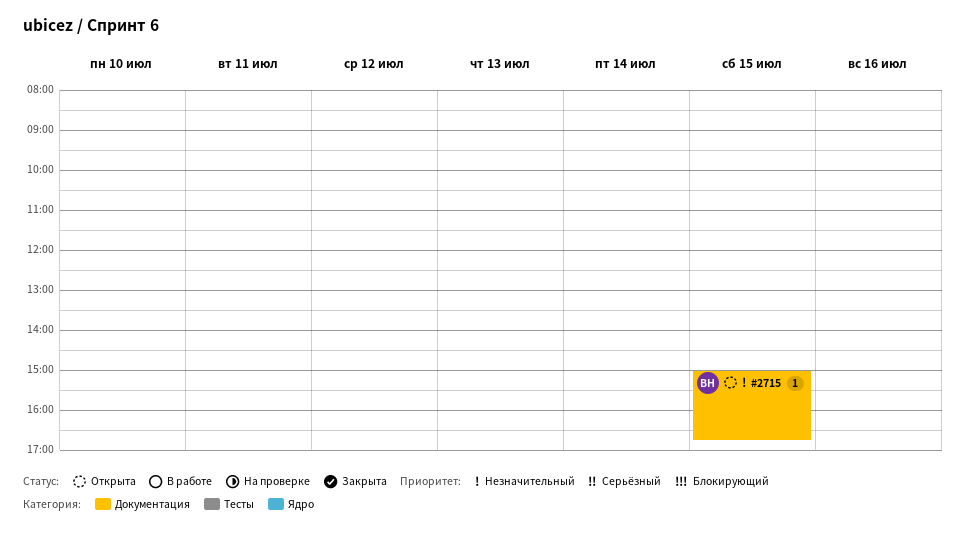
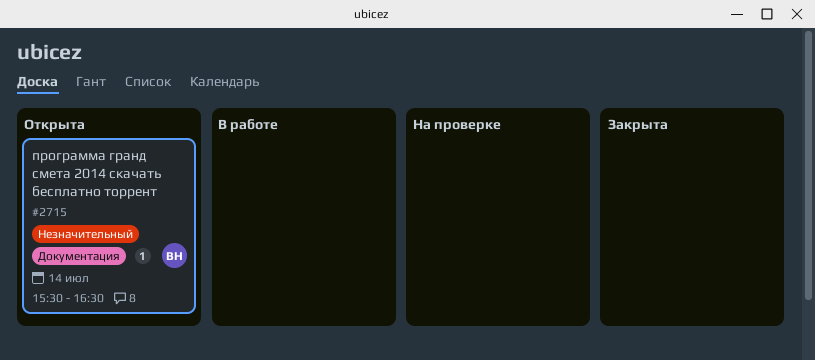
#2715, day: Jul 15 -> Jul 14
#2715, begins: 15:00 -> 15:30
#2715, ends: 16:45 -> 16:30

